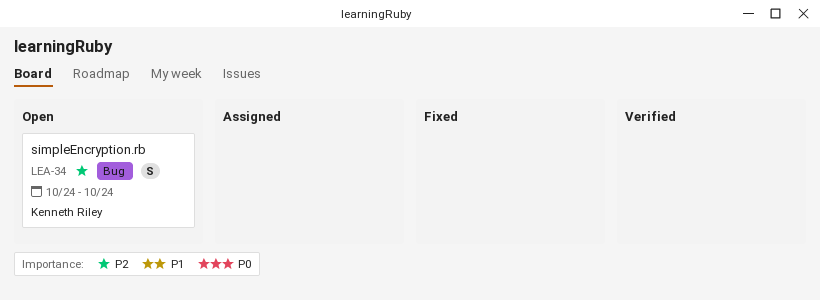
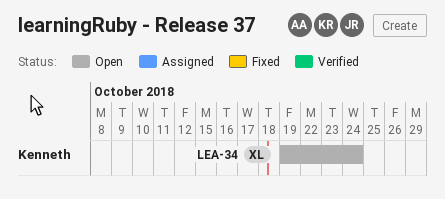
LEA-34, estimate: S -> XL
LEA-34, start: Oct 24 -> Oct 19

